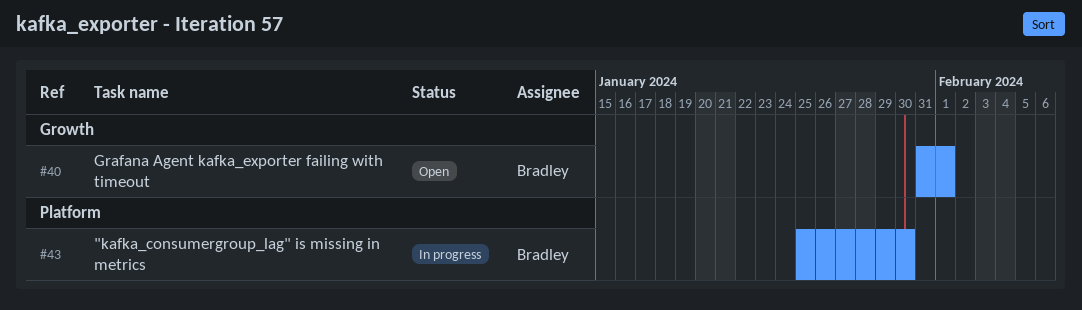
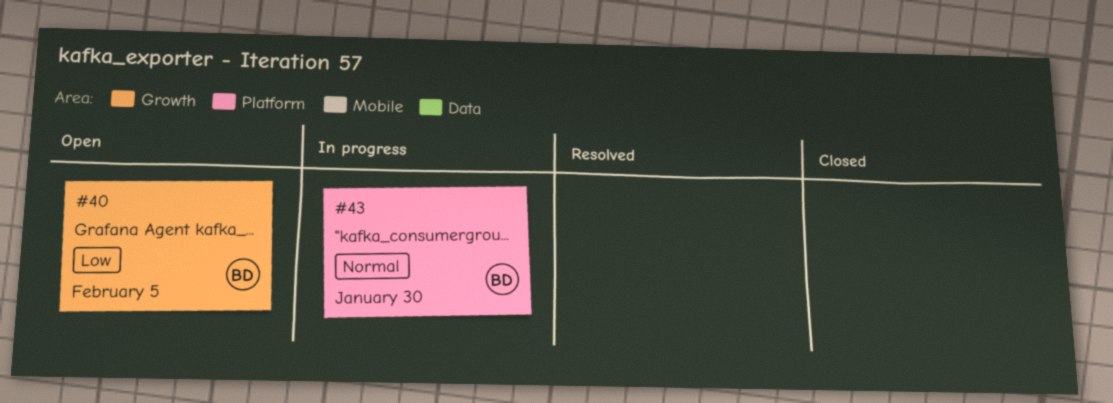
#40, due: Feb 1 -> Feb 5

